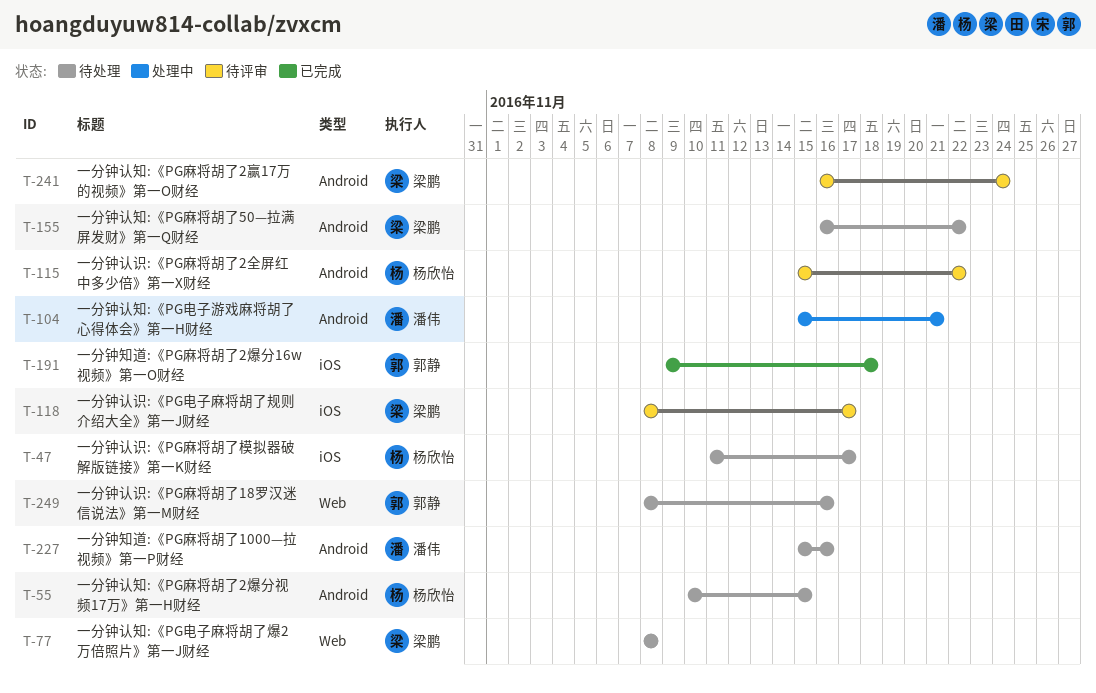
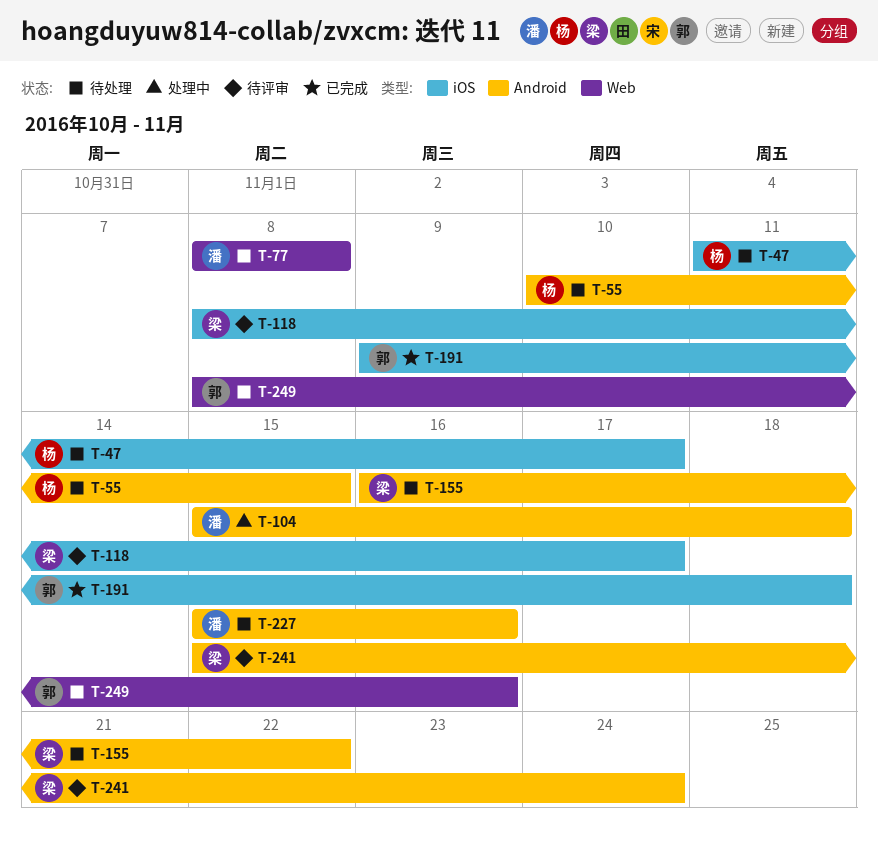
T-77, owner: 梁鹏 -> 潘伟
T-104, due: Nov 21 -> Nov 18
T-115: present -> none
T-241, start: Nov 16 -> Nov 15

